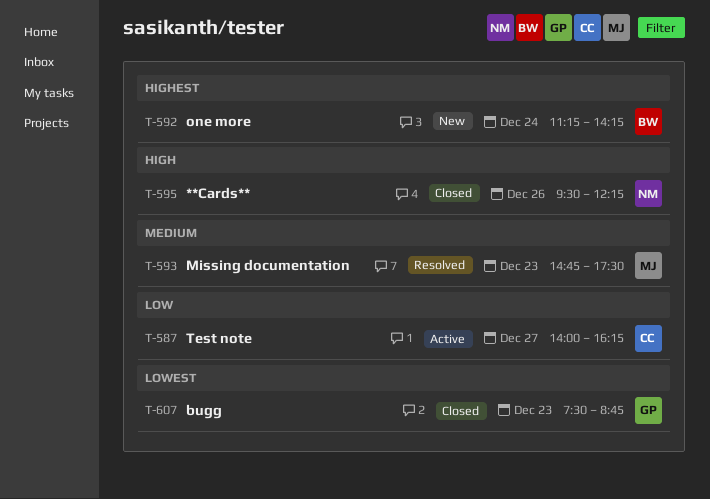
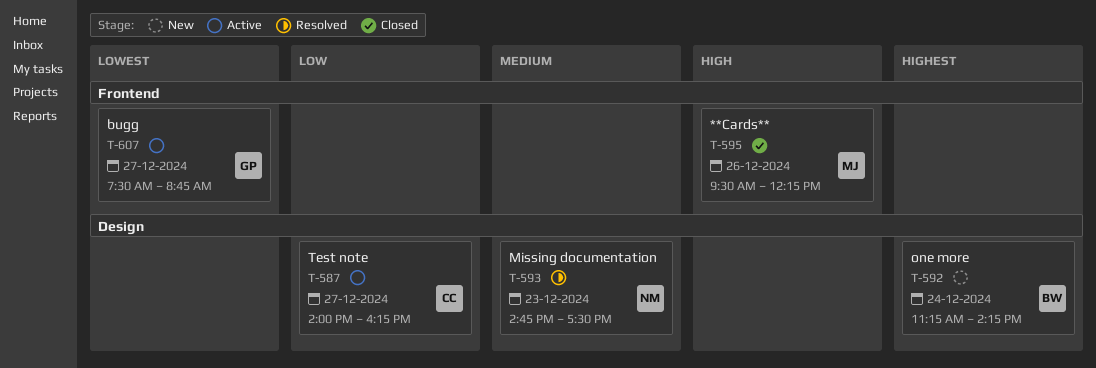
T-593, owner: MJ -> NM
T-595, owner: NM -> MJ
T-607, status: Closed -> Active
T-607, day: Dec 23 -> Dec 27

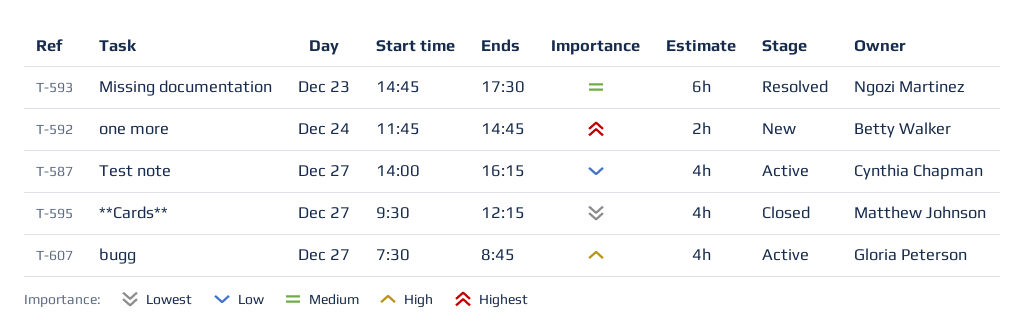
T-592, begins: 11:15 -> 11:45
T-592, ends: 14:15 -> 14:45
T-595, priority: High -> Lowest
T-595, day: Dec 26 -> Dec 27
T-607, priority: Lowest -> High

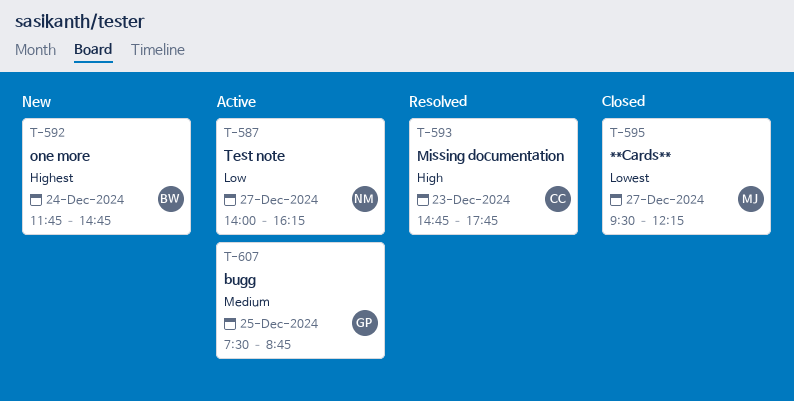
T-587, owner: Cynthia Chapman -> Ngozi Martinez
T-593, owner: Ngozi Martinez -> Cynthia Chapman
T-593, priority: Medium -> High
T-593, ends: 17:30 -> 17:45
T-607, priority: High -> Medium
T-607, day: Dec 27 -> Dec 25

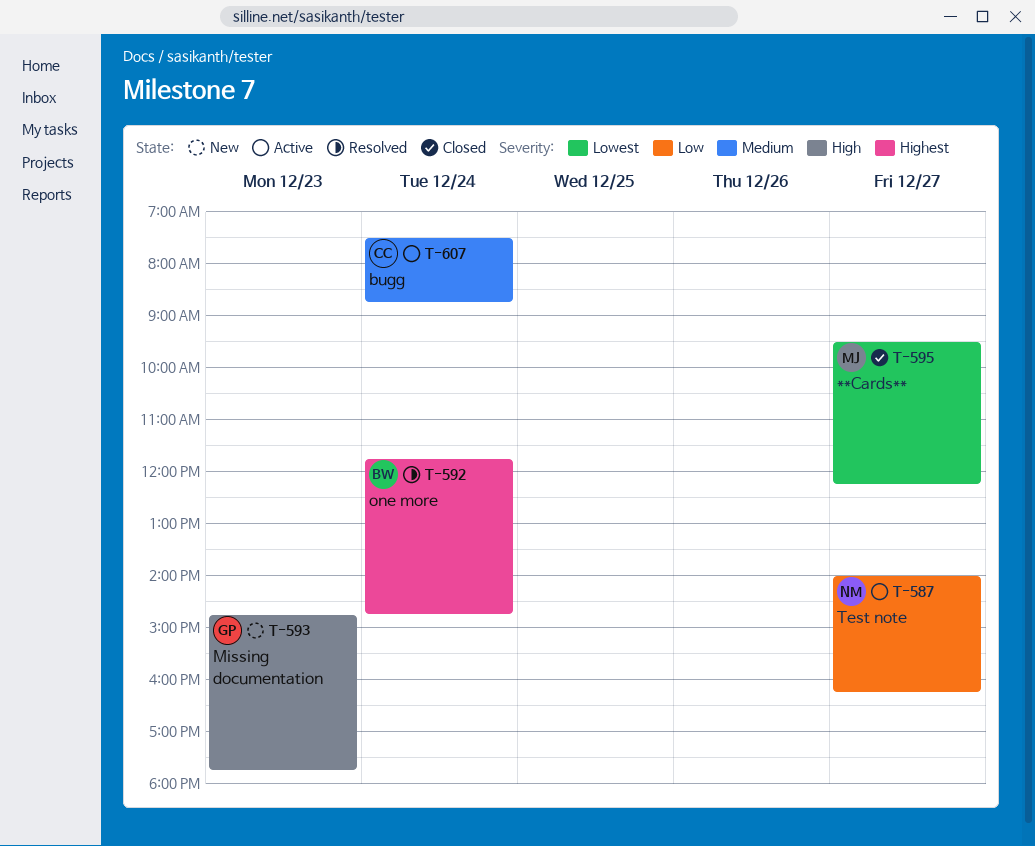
T-592, status: New -> Resolved
T-593, status: Resolved -> New
T-593, owner: CC -> GP
T-607, owner: GP -> CC
T-607, day: Dec 25 -> Dec 24

